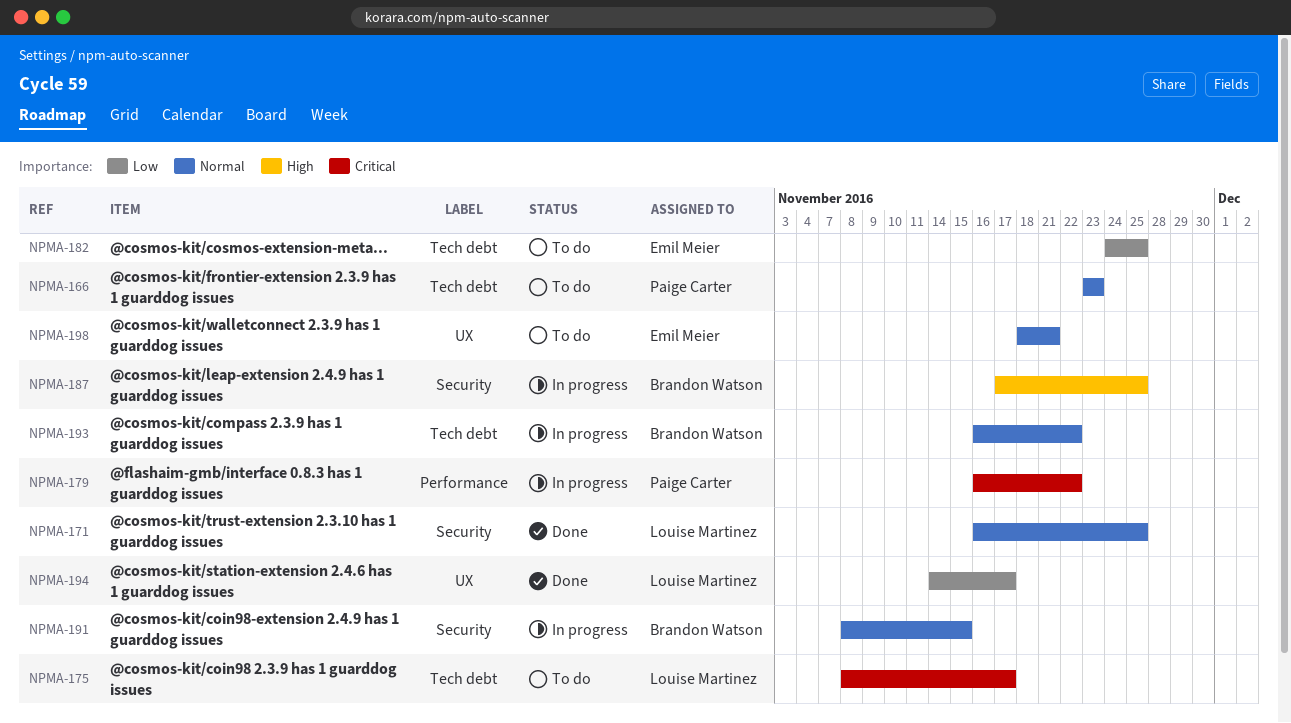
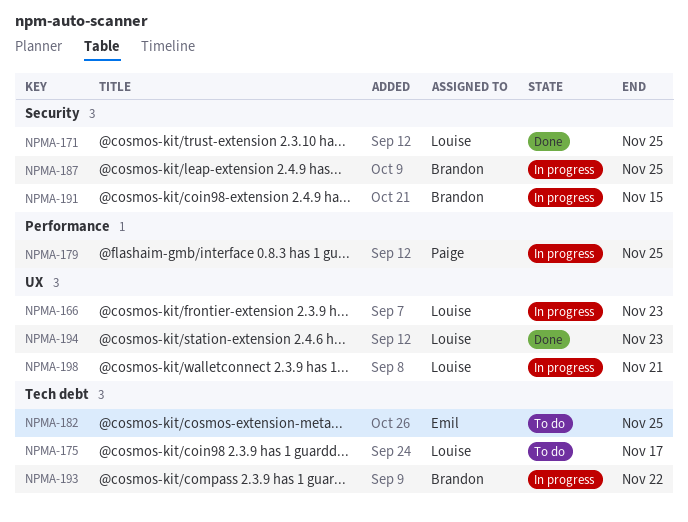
NPMA-166, status: To do -> In progress
NPMA-166, owner: Paige Carter -> Louise Martinez
NPMA-166, label: Tech debt -> UX
NPMA-179, due: Nov 22 -> Nov 25
NPMA-194, due: Nov 17 -> Nov 23
NPMA-198, status: To do -> In progress
NPMA-198, owner: Emil Meier -> Louise Martinez

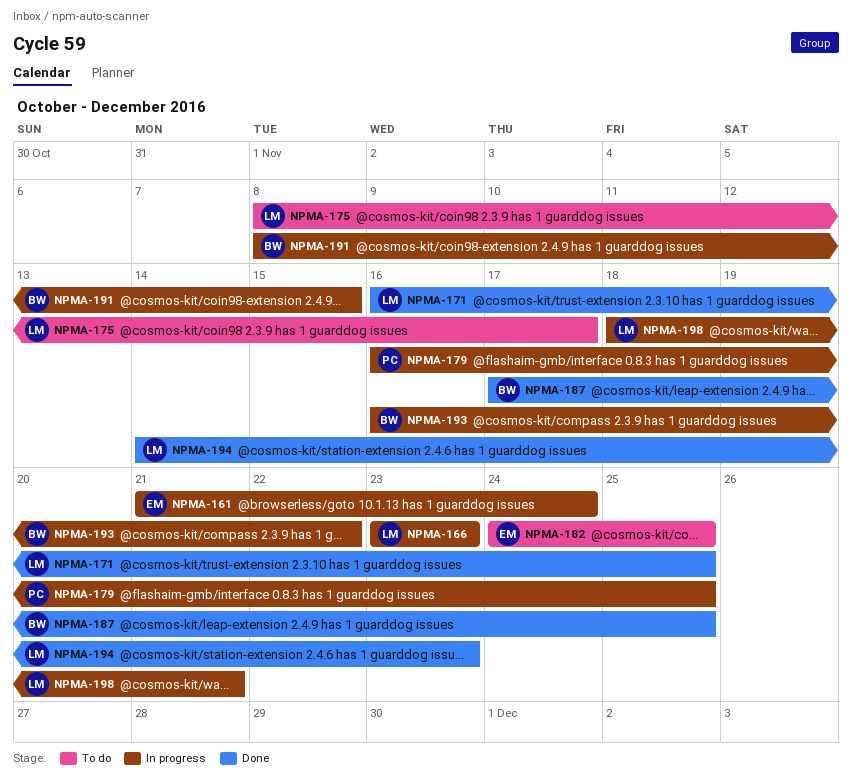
NPMA-161: none -> present
NPMA-187, status: In progress -> Done

